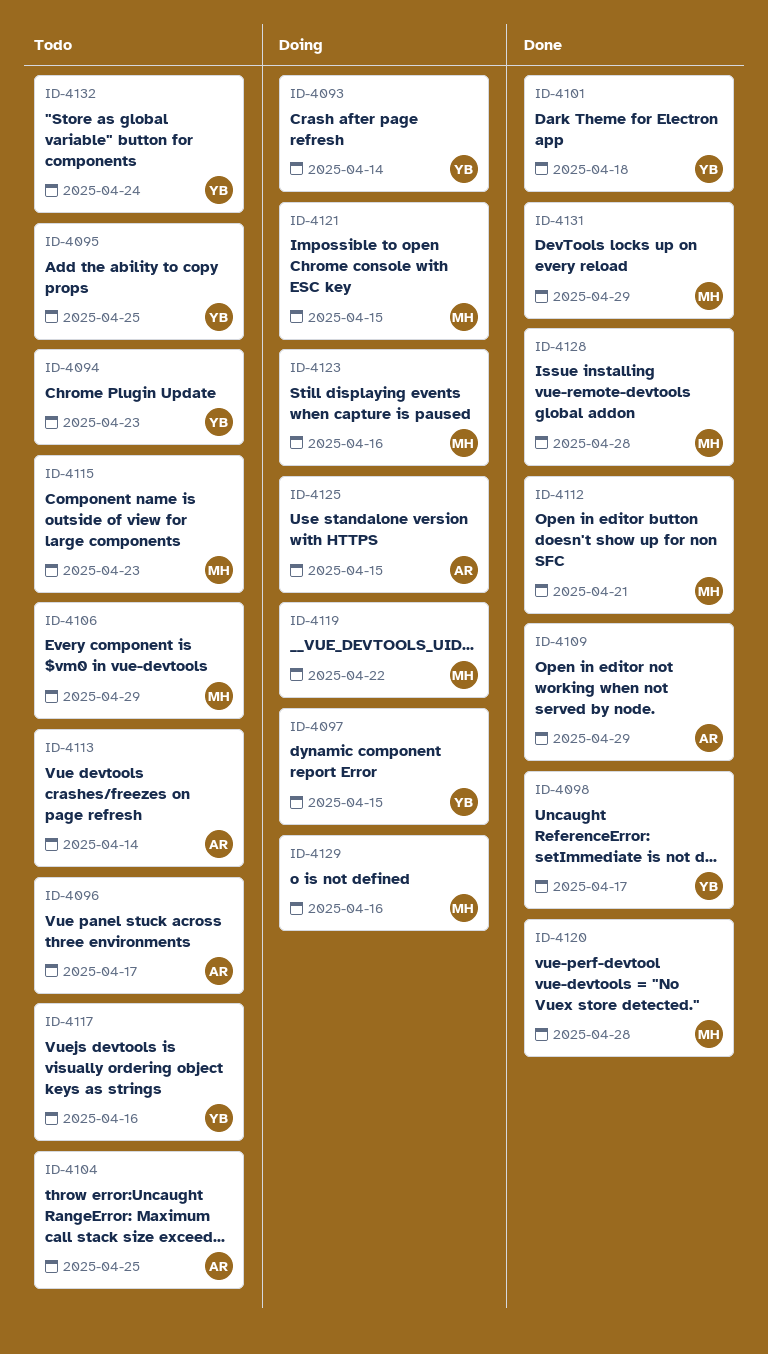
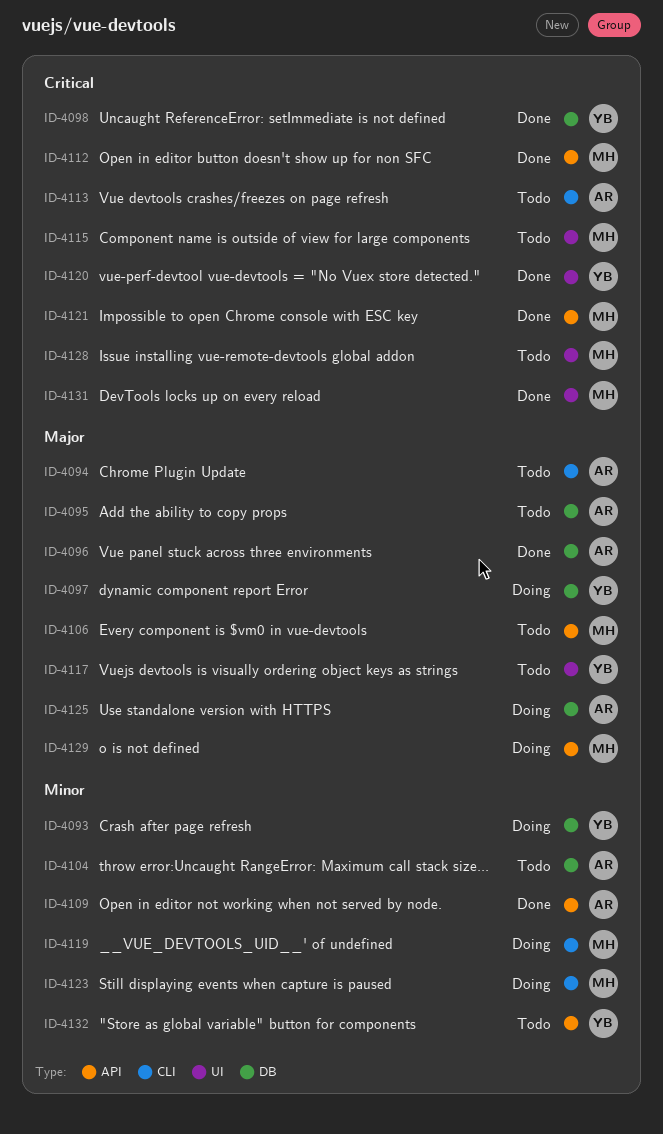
ID-4094, owner: YB -> AR
ID-4095, owner: YB -> AR
ID-4096, status: Todo -> Done
ID-4101: present -> none
ID-4120, owner: MH -> YB
ID-4121, status: Doing -> Done
ID-4128, status: Done -> Todo

